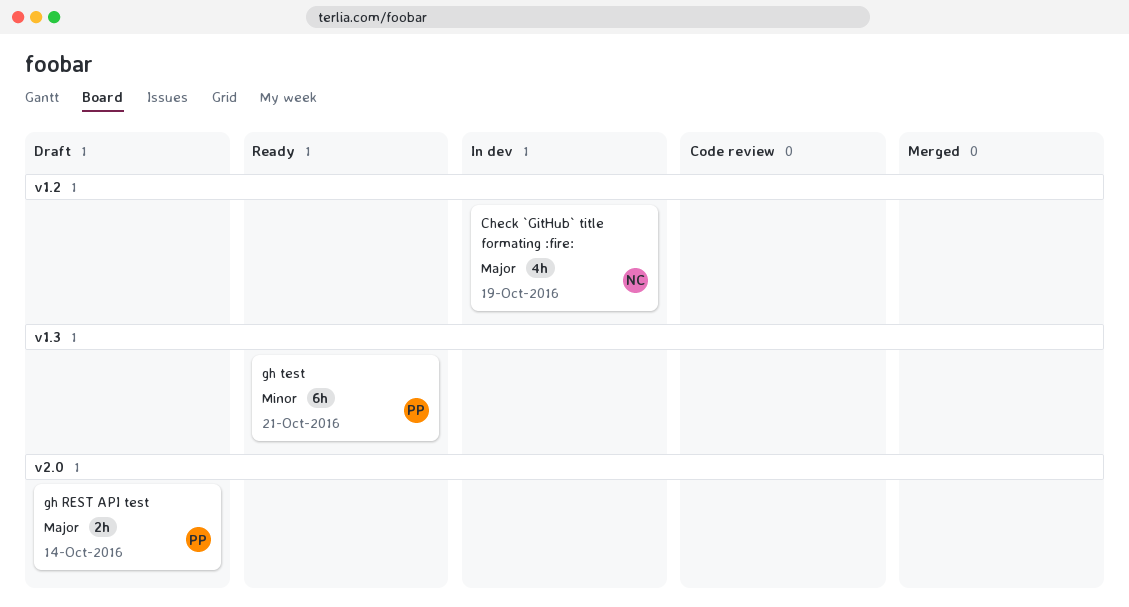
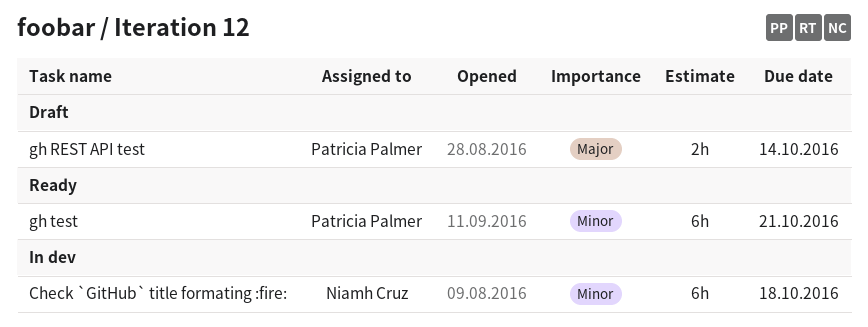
Check `GitHub` title formating :fire:, priority: Major -> Minor
Check `GitHub` title formating :fire:, estimate: 4h -> 6h
Check `GitHub` title formating :fire:, due: Oct 19 -> Oct 18

